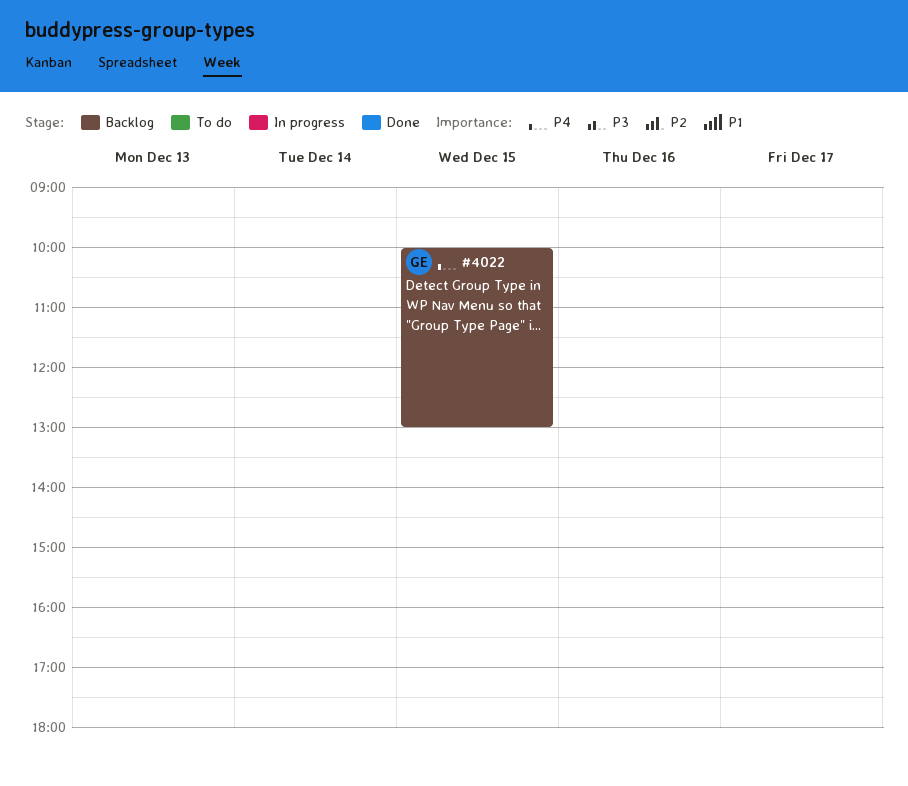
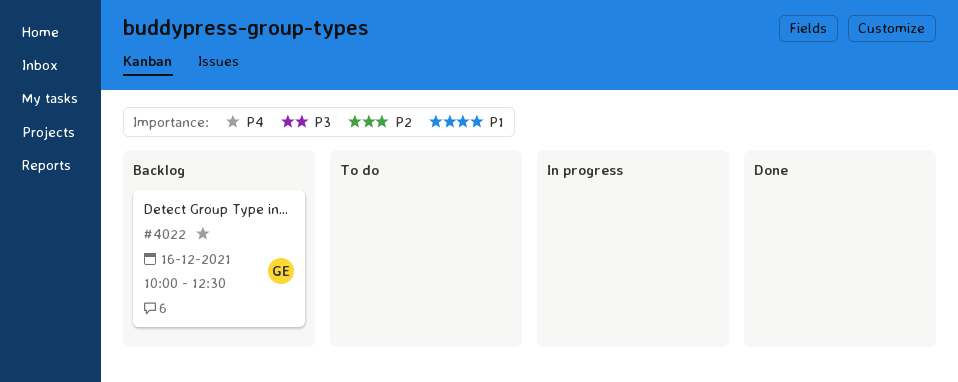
#4022, day: Dec 15 -> Dec 16
#4022, ends: 13:00 -> 12:30

